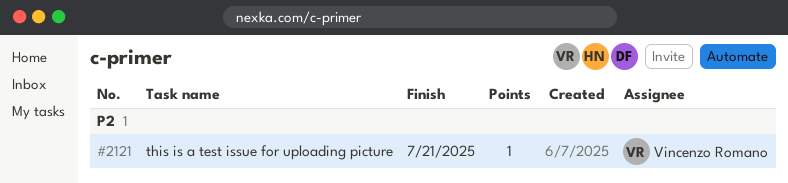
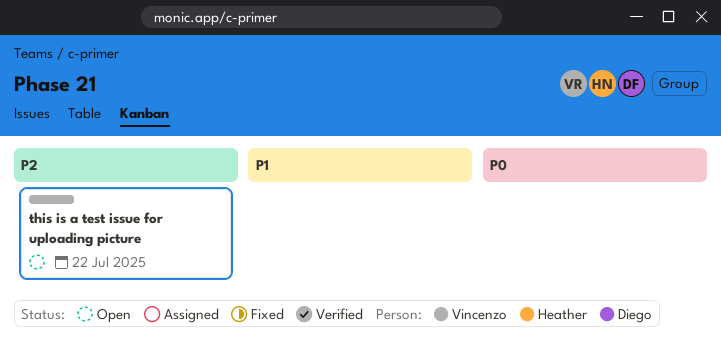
this is a test issue for uploading picture, due: Jul 21 -> Jul 22

